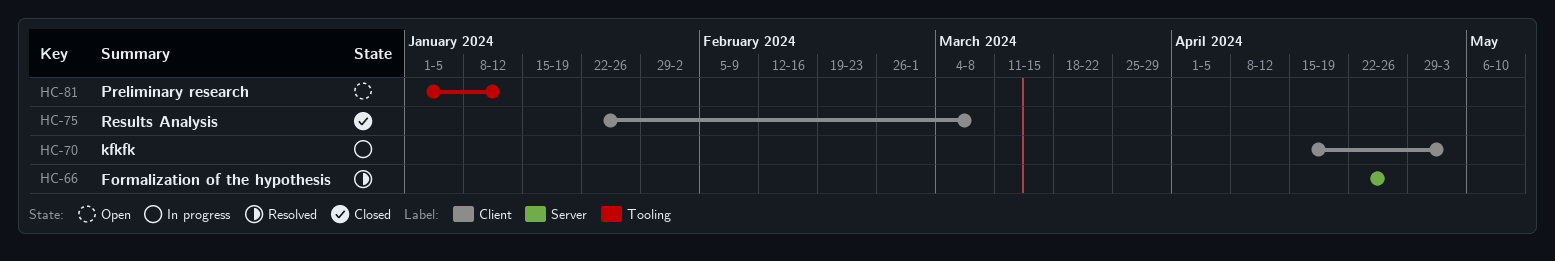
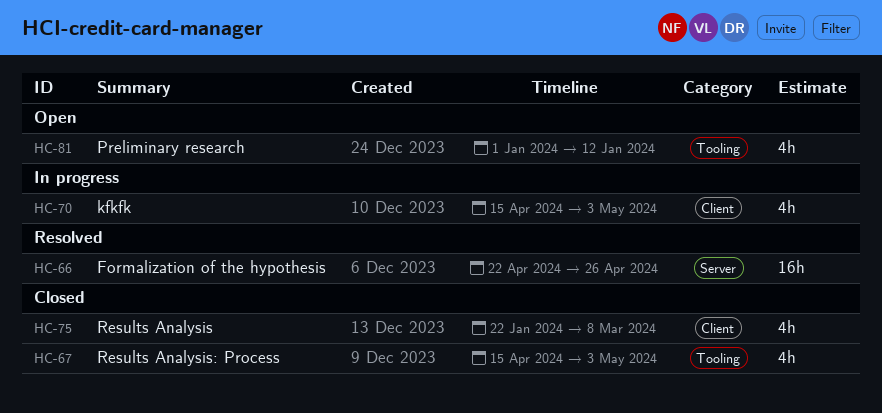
HC-67: none -> present

